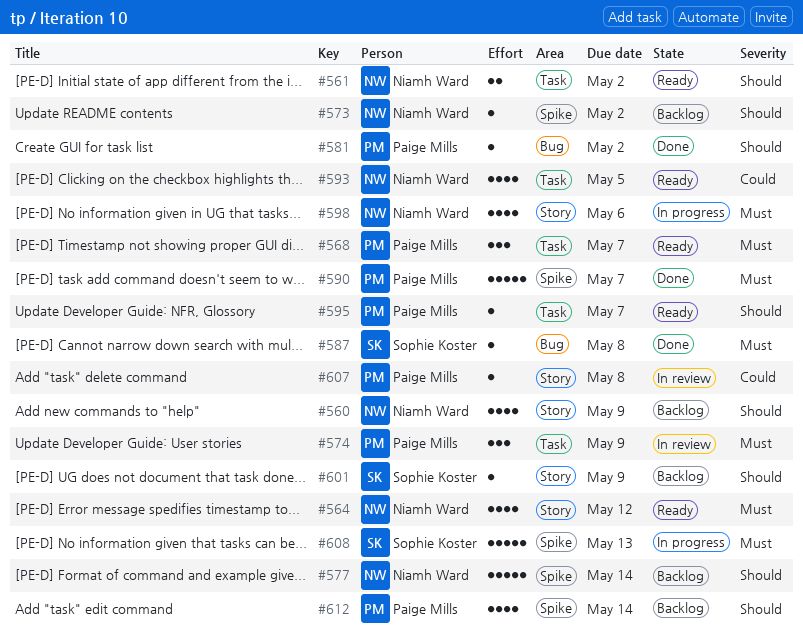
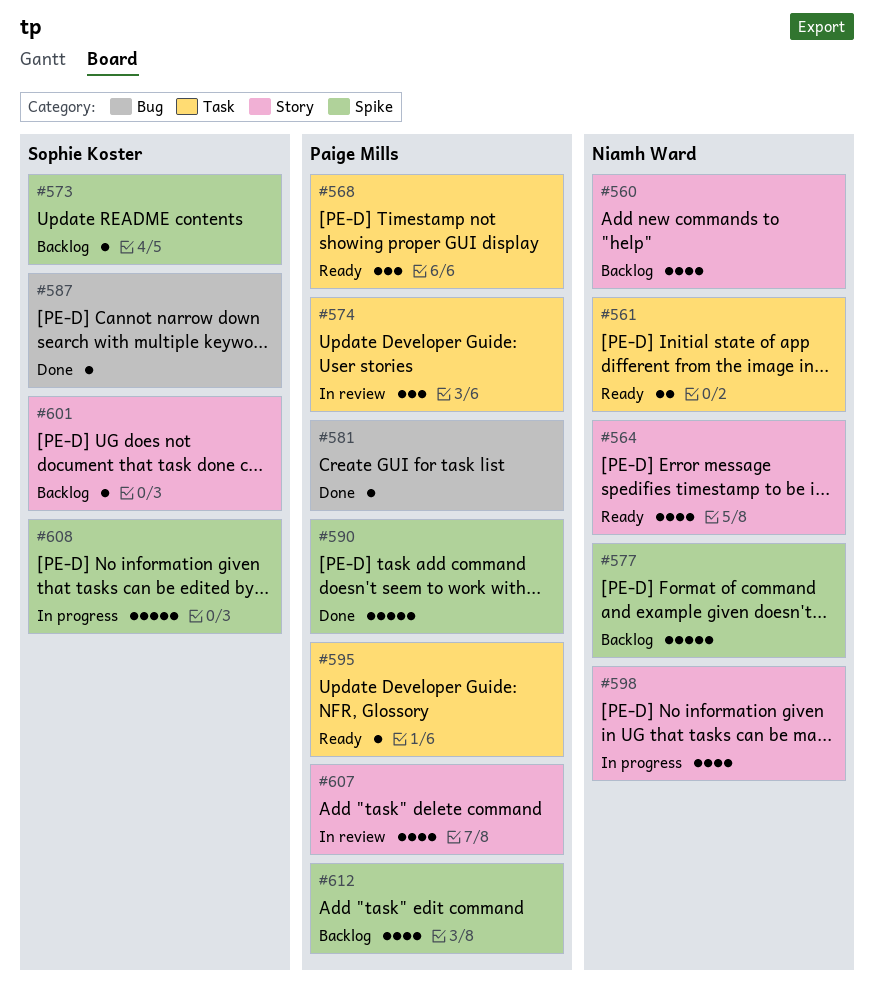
#573, owner: Niamh Ward -> Sophie Koster
#593: present -> none
#607, estimate: 1 -> 4

